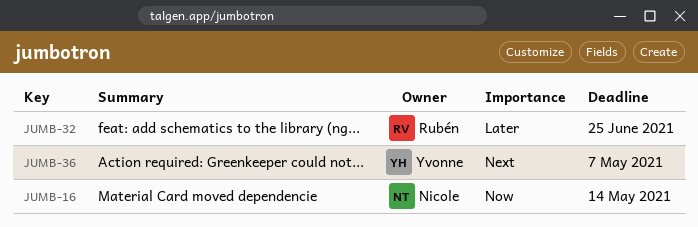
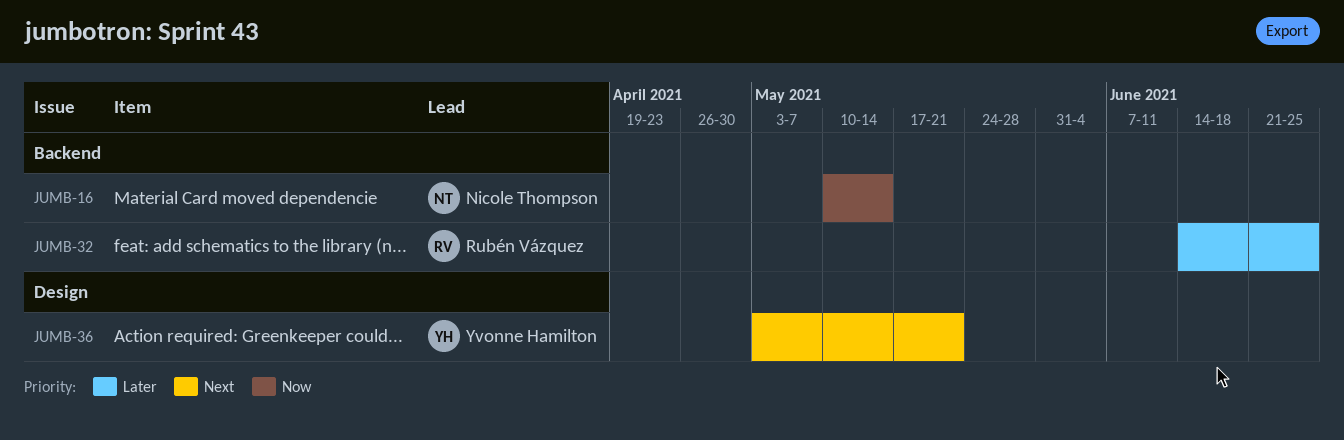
JUMB-36, due: May 7 -> May 21

